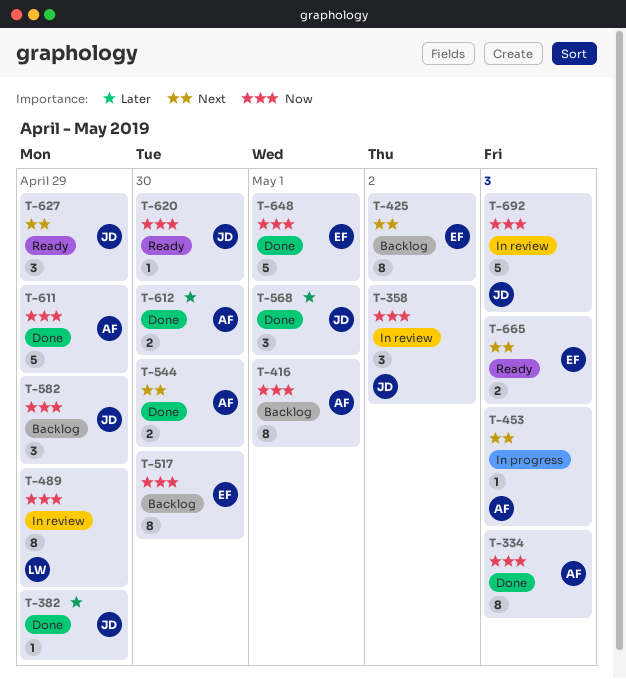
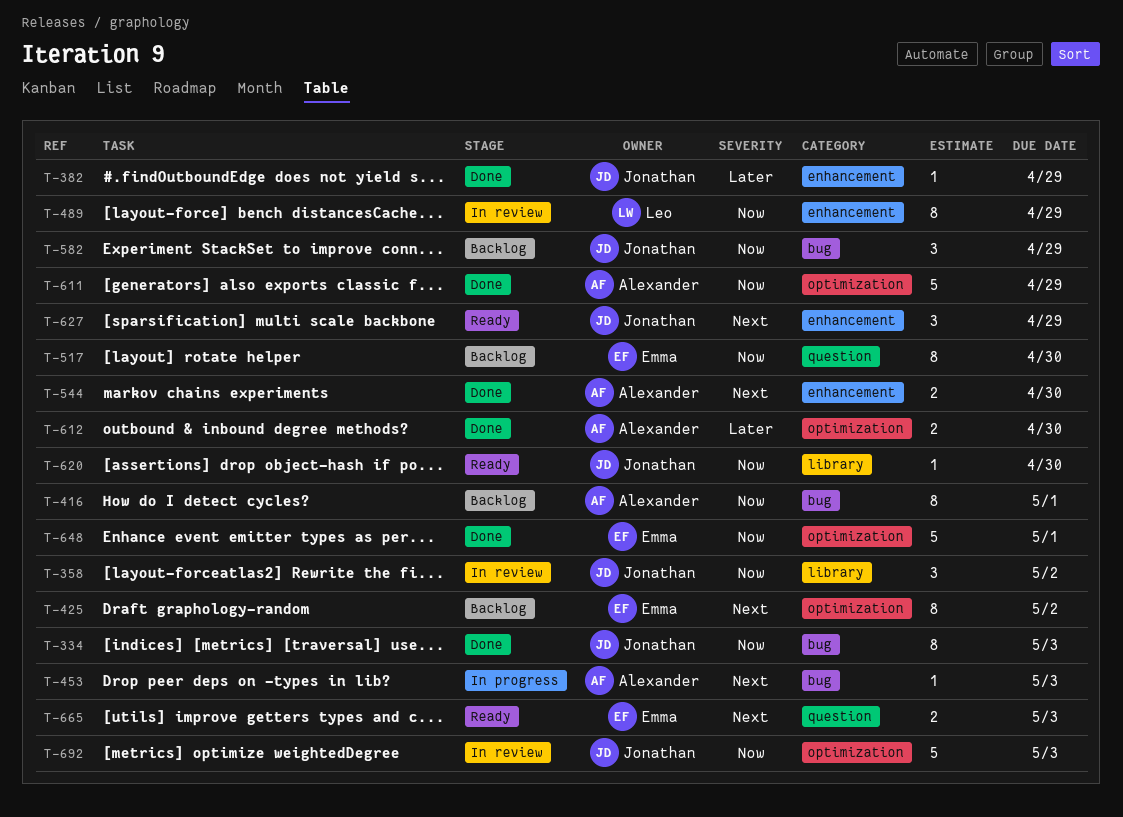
T-334, owner: Alexander -> Jonathan
T-568: present -> none

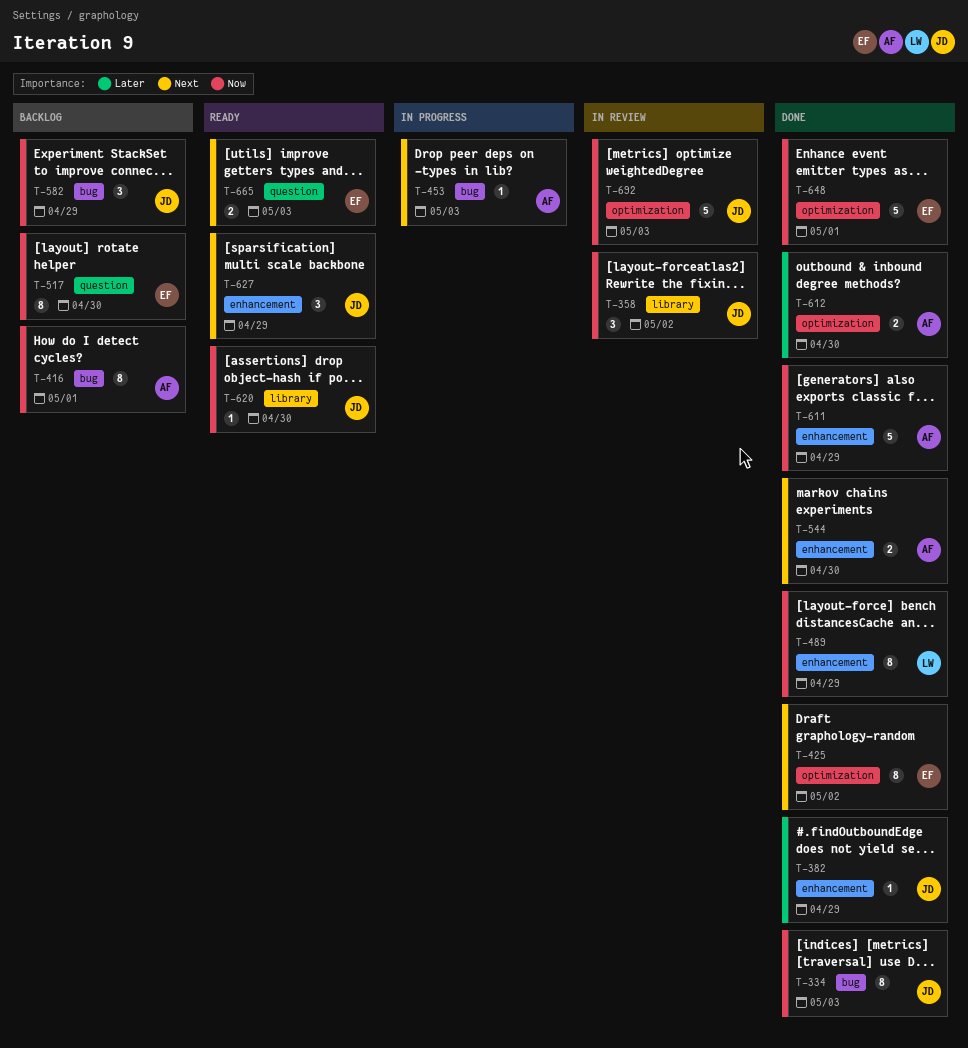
T-425, status: Backlog -> Done
T-489, status: In review -> Done
T-611, label: optimization -> enhancement

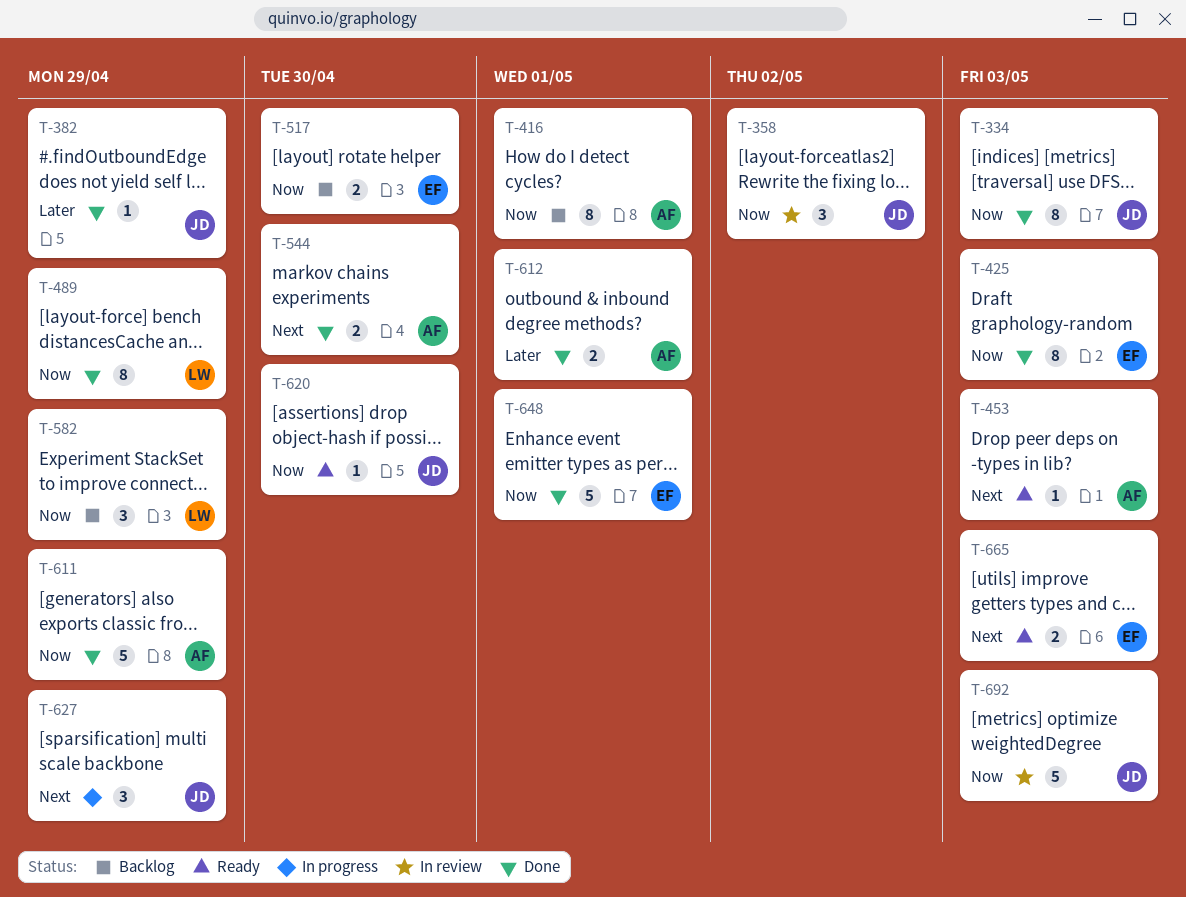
T-425, priority: Next -> Now
T-425, due: May 2 -> May 3
T-453, status: In progress -> Ready
T-517, estimate: 8 -> 2
T-582, owner: JD -> LW
T-612, due: Apr 30 -> May 1
T-627, status: Ready -> In progress

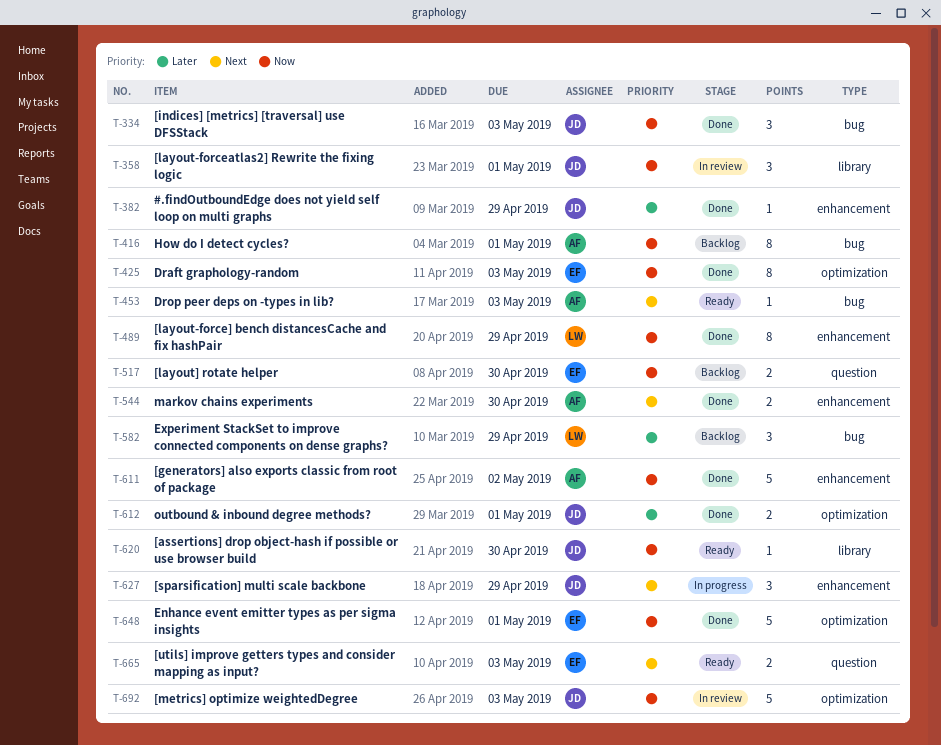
T-334, estimate: 8 -> 3
T-358, due: May 2 -> May 1
T-582, priority: Now -> Later
T-611, due: Apr 29 -> May 2
T-612, owner: AF -> JD

